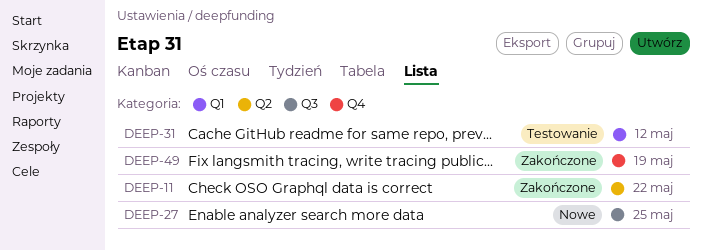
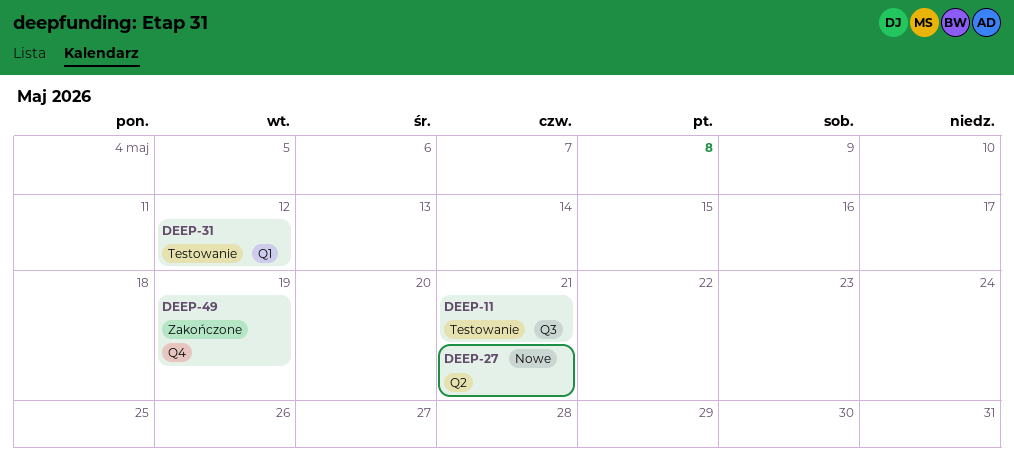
DEEP-11, status: Zakończone -> Testowanie
DEEP-11, label: Q2 -> Q3
DEEP-11, due: May 22 -> May 21
DEEP-27, label: Q3 -> Q2
DEEP-27, due: May 25 -> May 21

